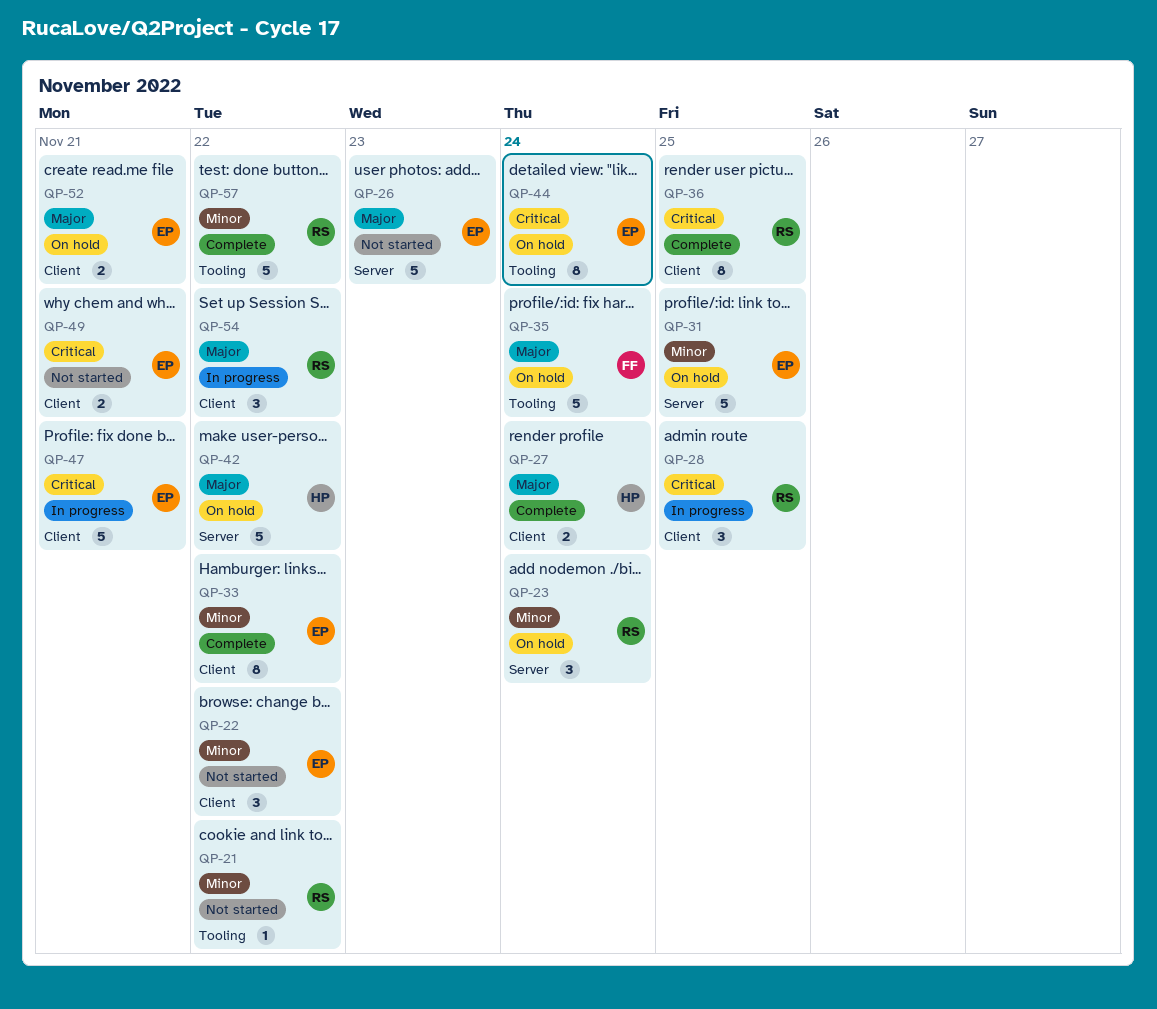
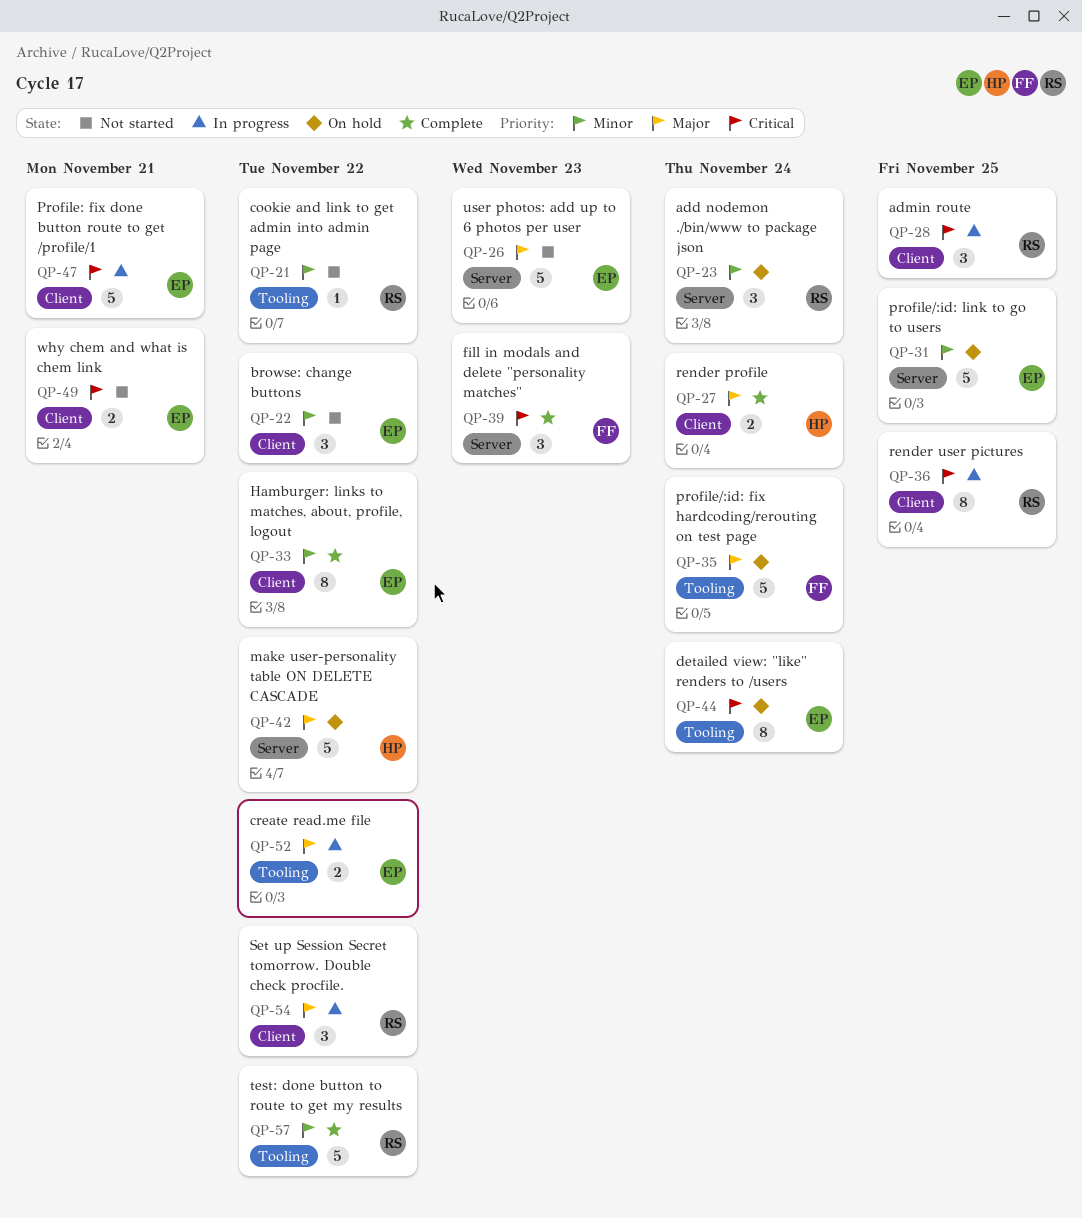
QP-36, status: Complete -> In progress
QP-39: none -> present
QP-52, status: On hold -> In progress
QP-52, label: Client -> Tooling
QP-52, due: Nov 21 -> Nov 22

